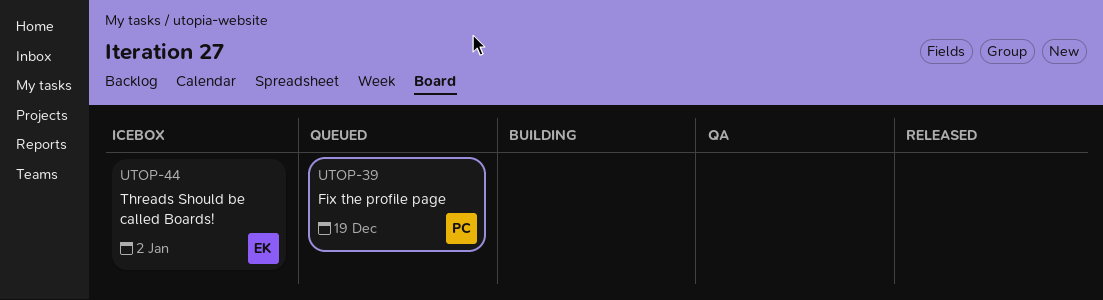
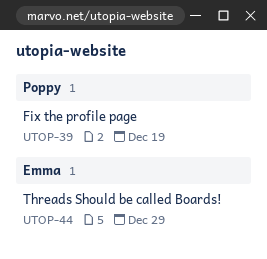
UTOP-44, due: Jan 2 -> Dec 29

